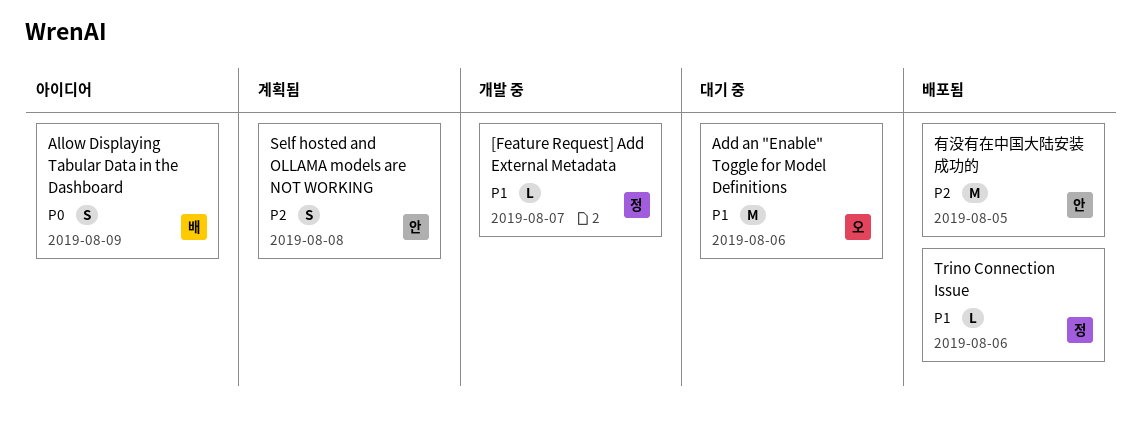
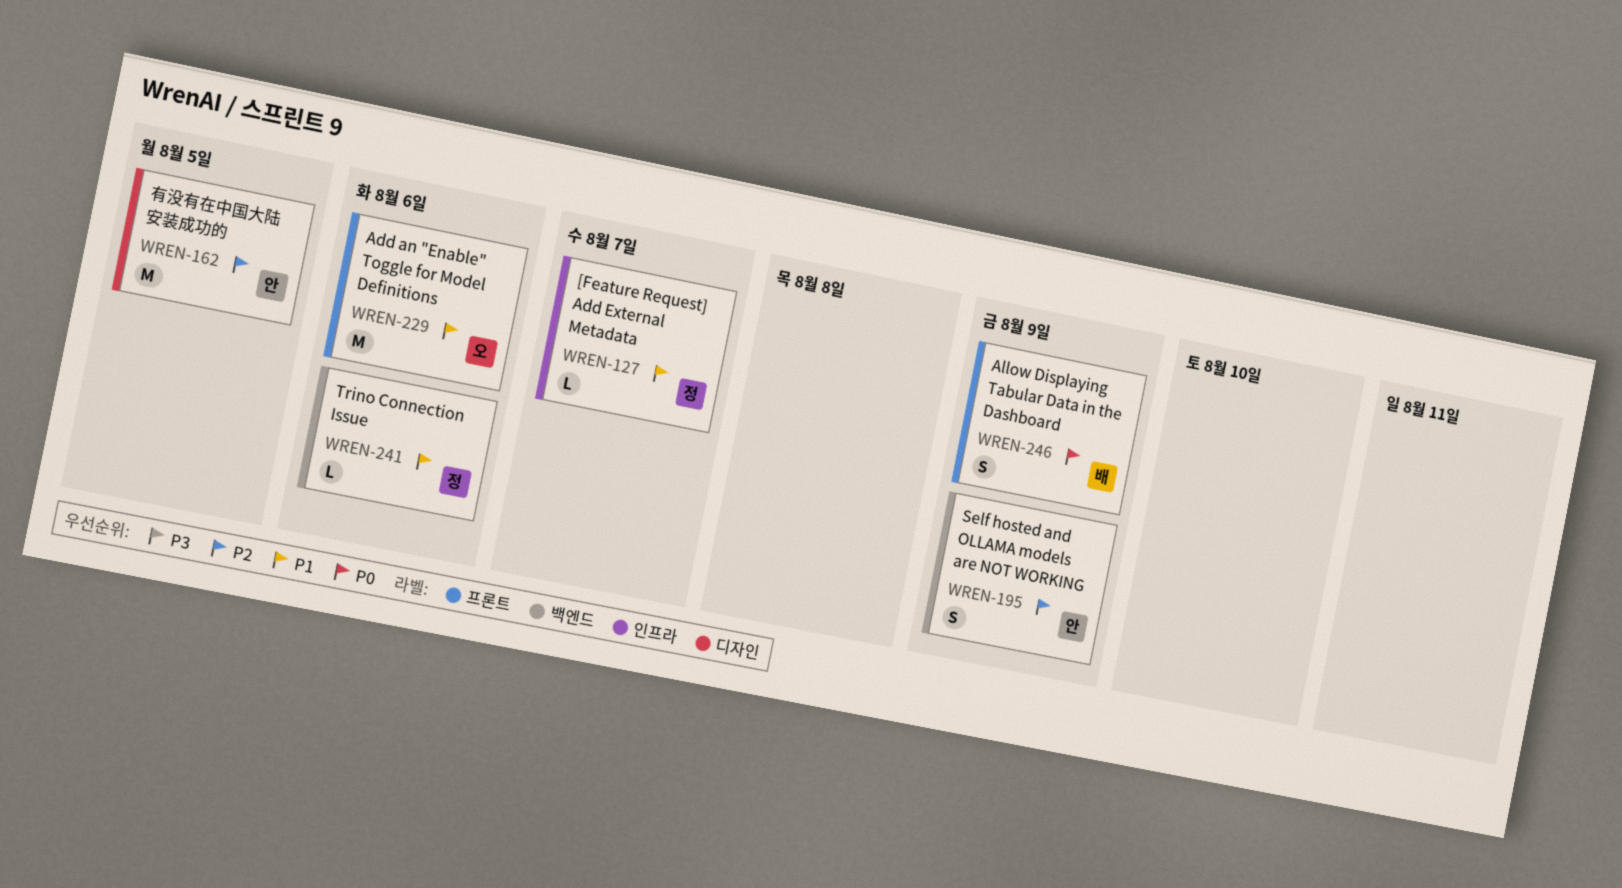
Self hosted and OLLAMA models are NOT WORKING, due: Aug 8 -> Aug 9

